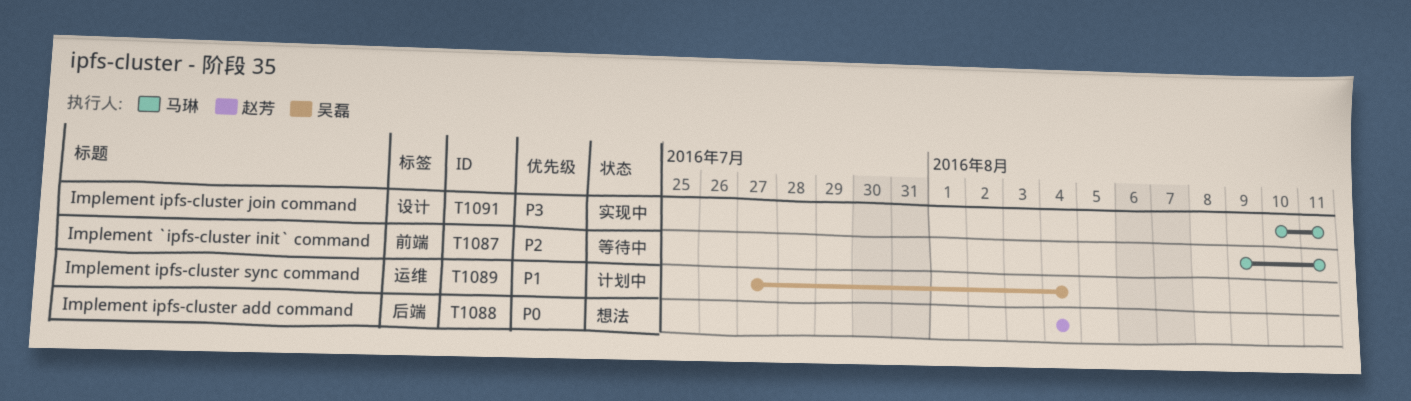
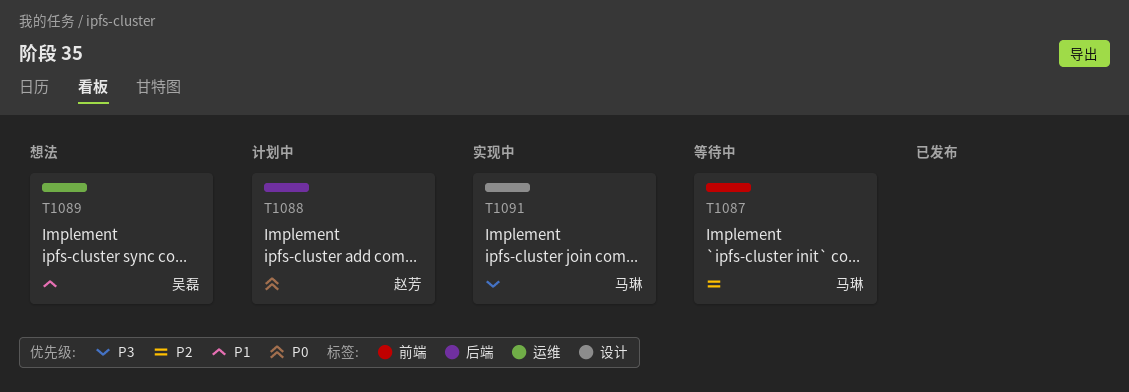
T1088, status: 想法 -> 计划中
T1089, status: 计划中 -> 想法

